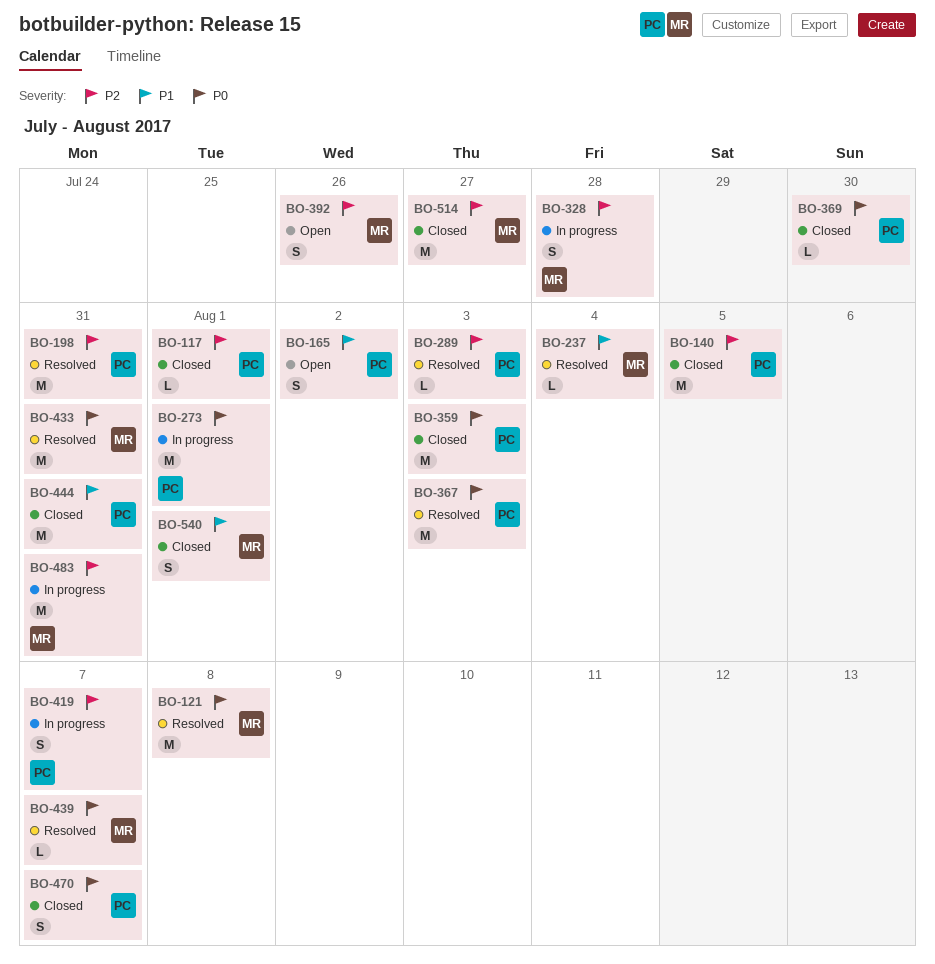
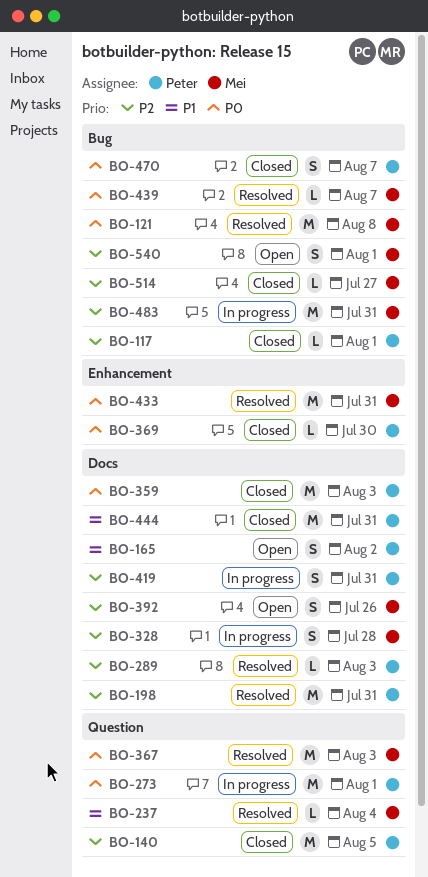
BO-367, owner: Peter -> Mei
BO-419, due: Aug 7 -> Jul 31
BO-514, estimate: M -> L
BO-540, status: Closed -> Open
BO-540, priority: P1 -> P2

